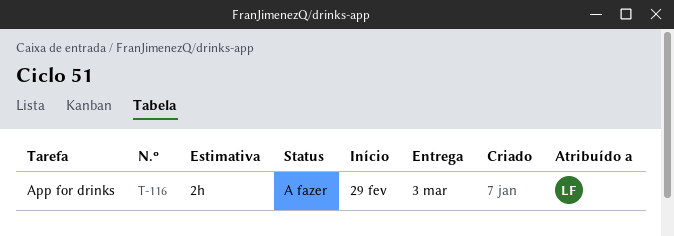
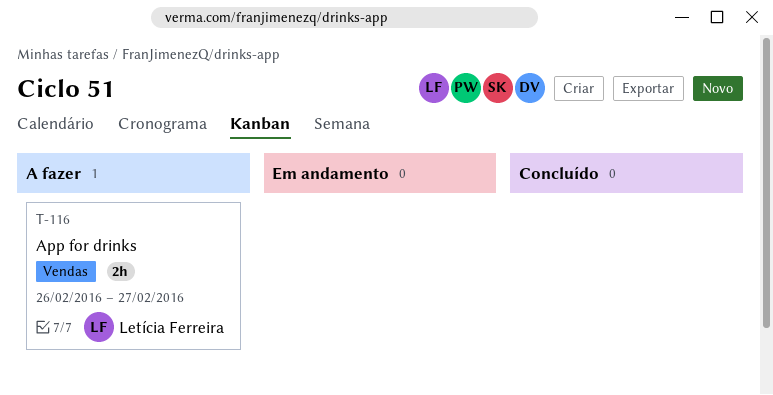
T-116, start: Feb 29 -> Feb 26
T-116, due: Mar 3 -> Feb 27

